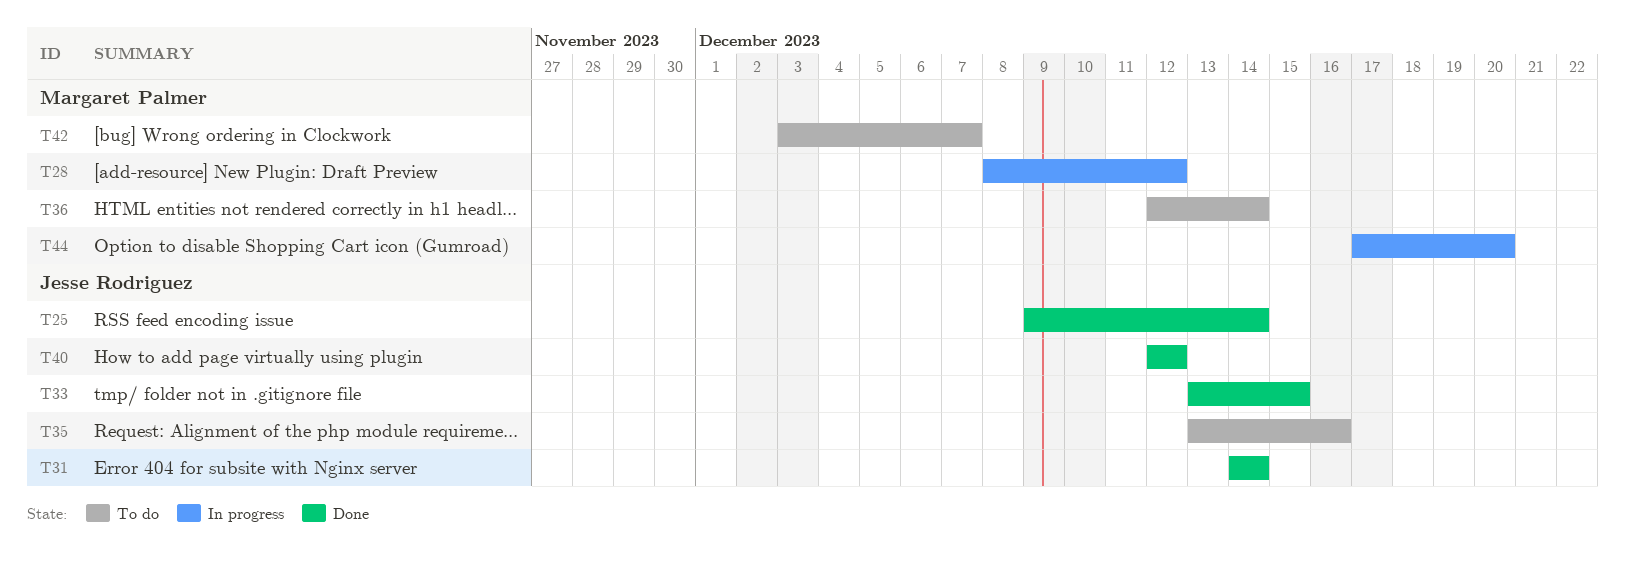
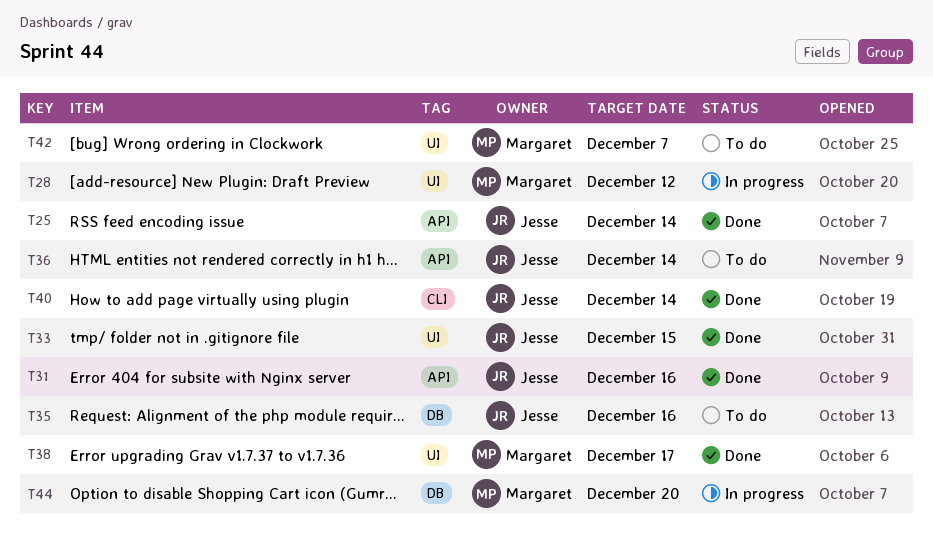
T31, due: Dec 14 -> Dec 16
T36, owner: Margaret Palmer -> Jesse Rodriguez
T38: none -> present
T40, due: Dec 12 -> Dec 14

